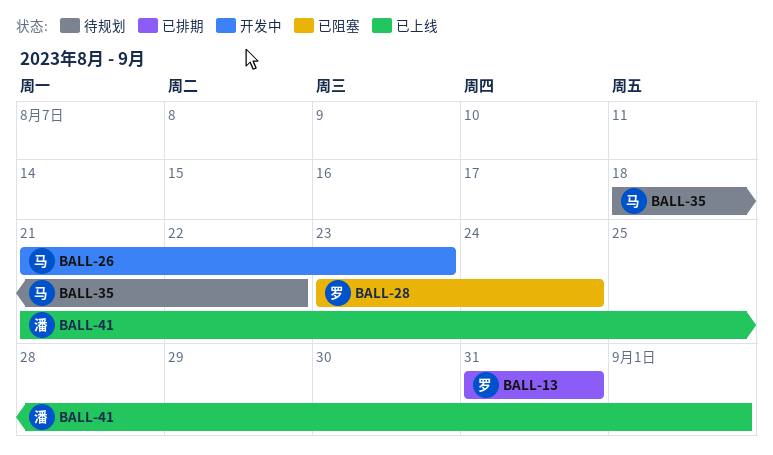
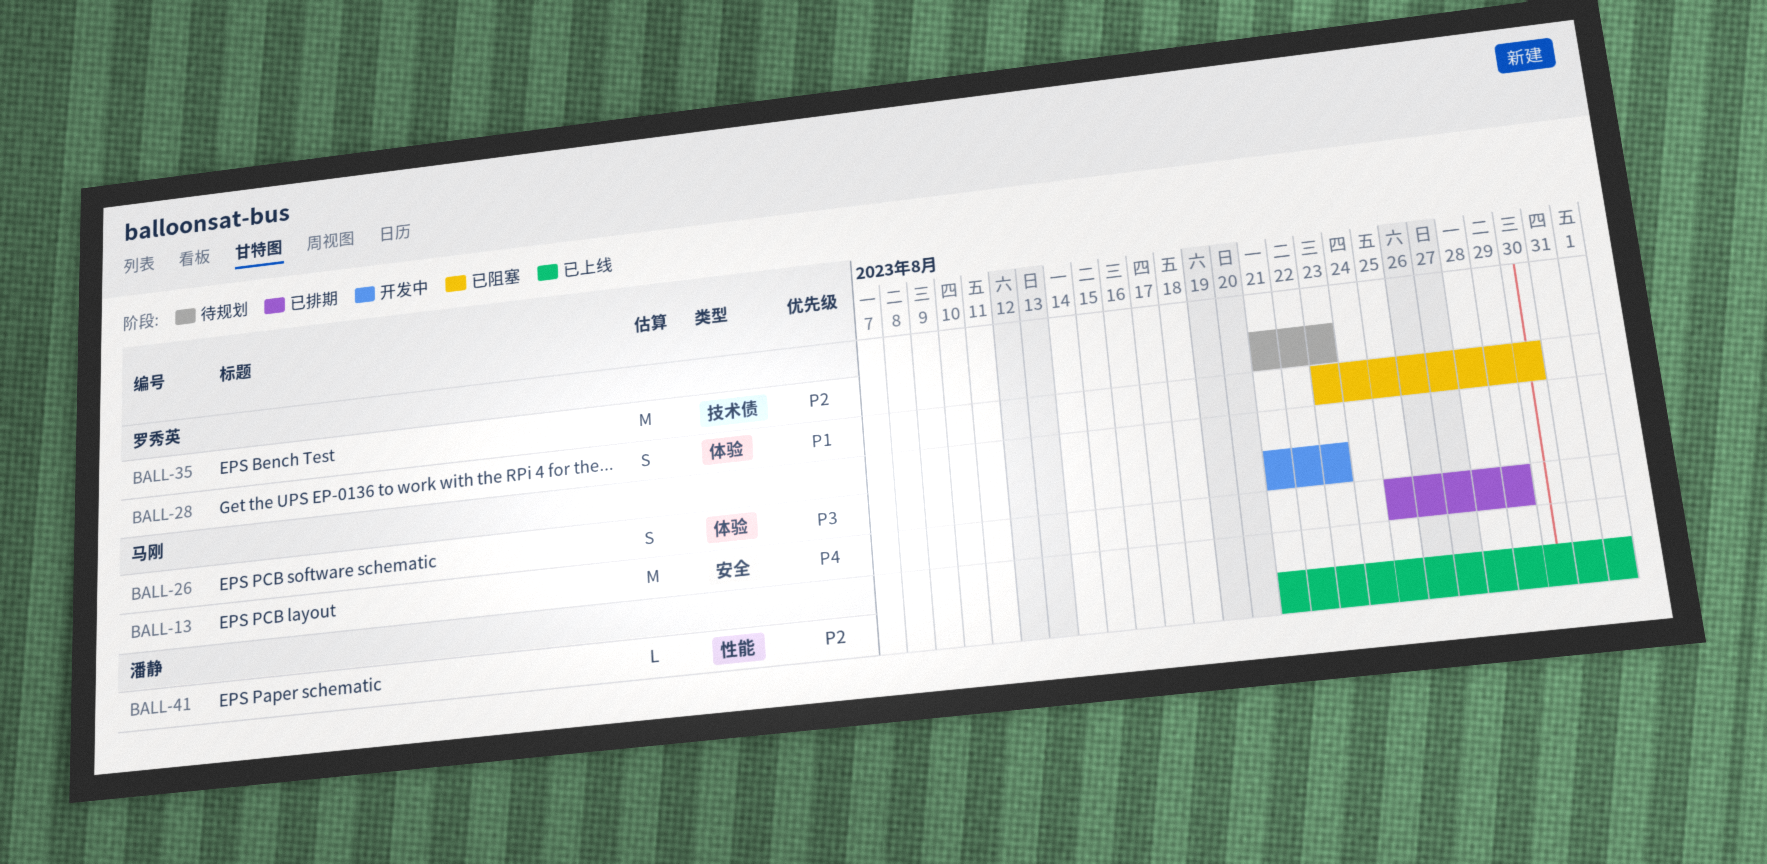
BALL-13, owner: 罗秀英 -> 马刚
BALL-13, start: Aug 31 -> Aug 25
BALL-13, due: Aug 31 -> Aug 29
BALL-28, due: Aug 24 -> Aug 30
BALL-35, owner: 马刚 -> 罗秀英
BALL-35, start: Aug 18 -> Aug 21
BALL-35, due: Aug 22 -> Aug 23

